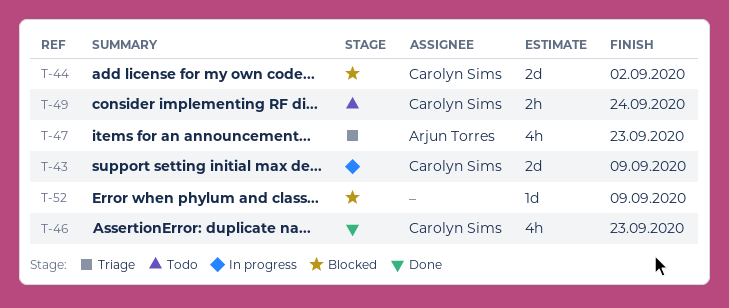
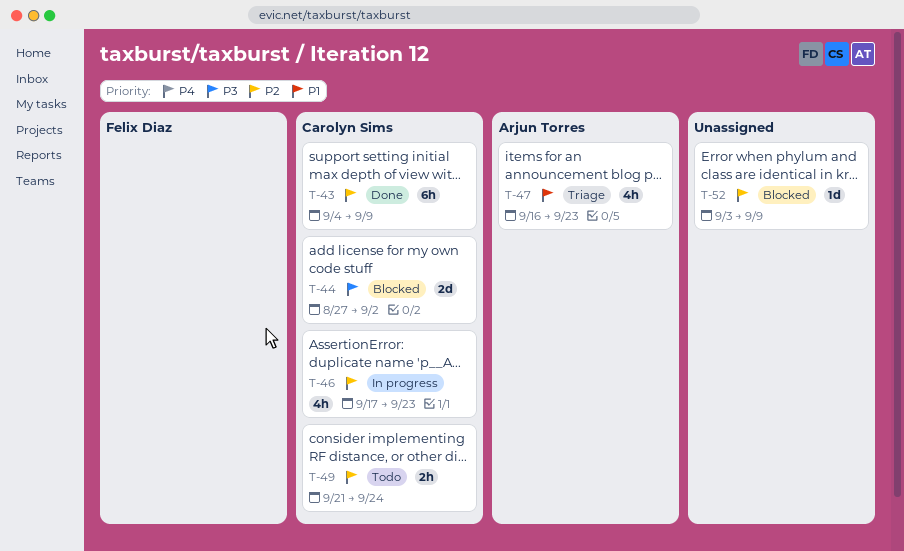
T-43, status: In progress -> Done
T-43, estimate: 2d -> 6h
T-46, status: Done -> In progress

